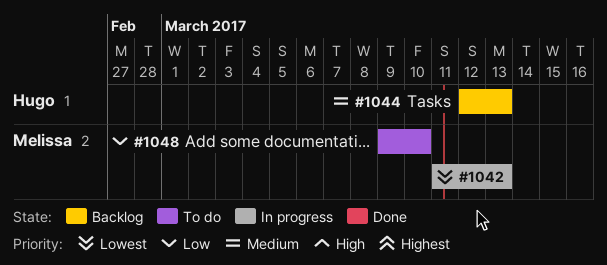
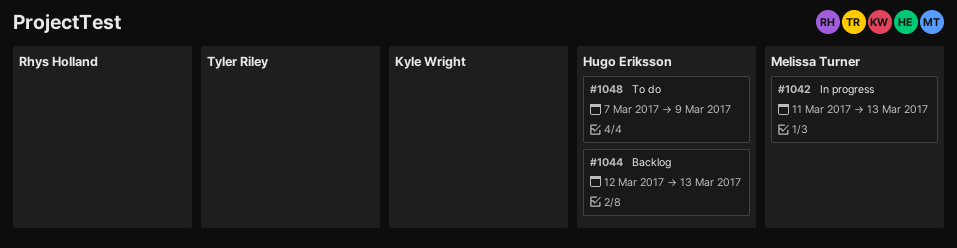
#1048, owner: Melissa Turner -> Hugo Eriksson
#1048, start: Mar 9 -> Mar 7
#1048, due: Mar 10 -> Mar 9

